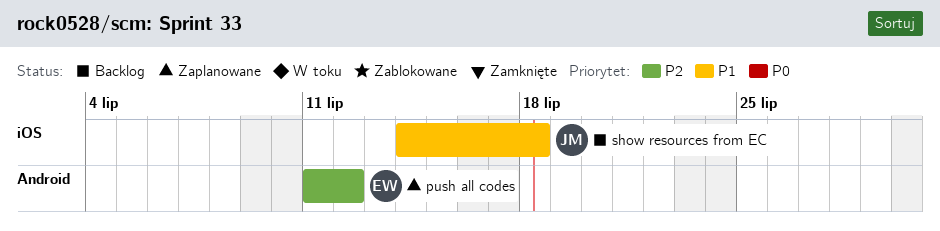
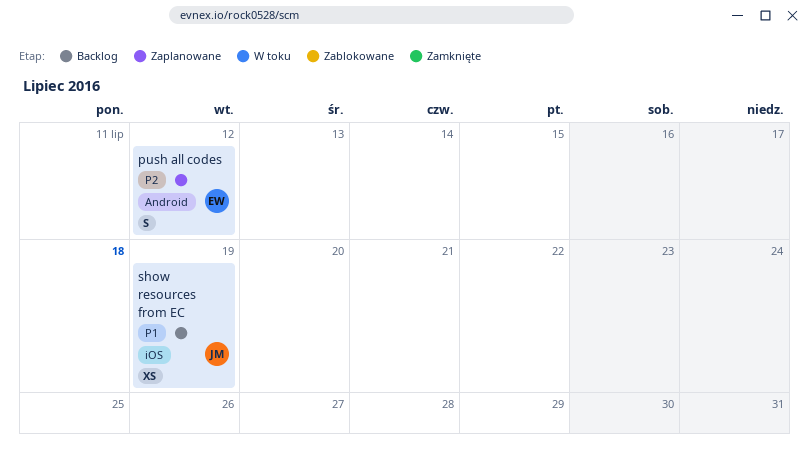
show resources from EC, due: Jul 18 -> Jul 19

